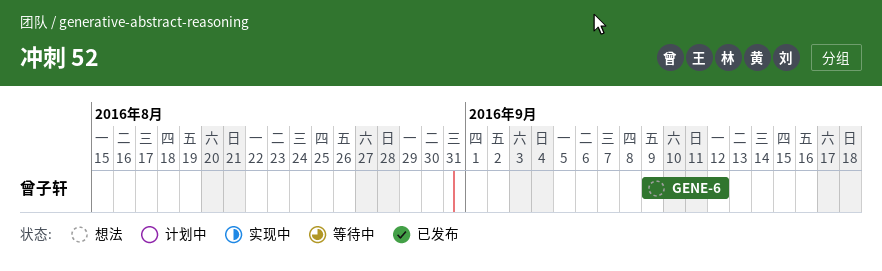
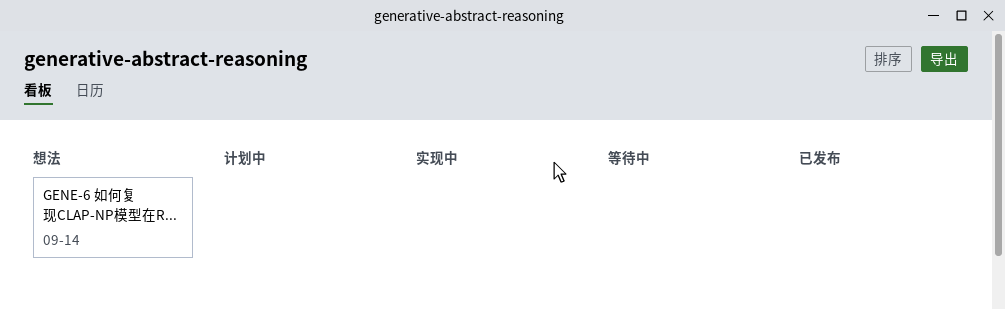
GENE-6, due: Sep 12 -> Sep 14

